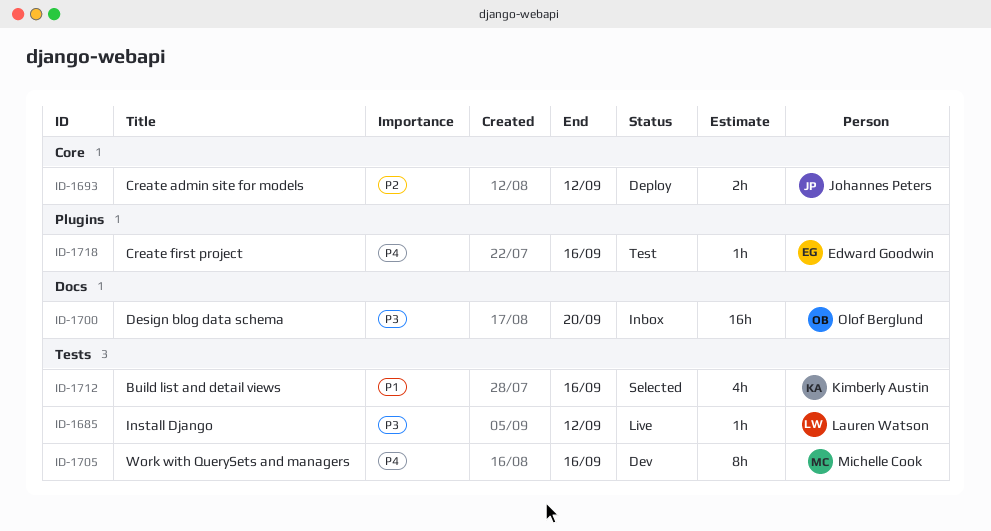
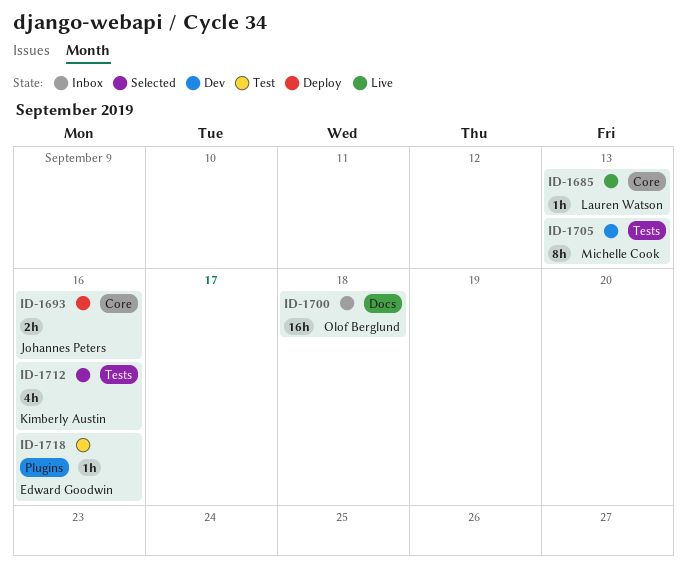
ID-1685, label: Tests -> Core
ID-1685, due: Sep 12 -> Sep 13
ID-1693, due: Sep 12 -> Sep 16
ID-1700, due: Sep 20 -> Sep 18
ID-1705, due: Sep 16 -> Sep 13

